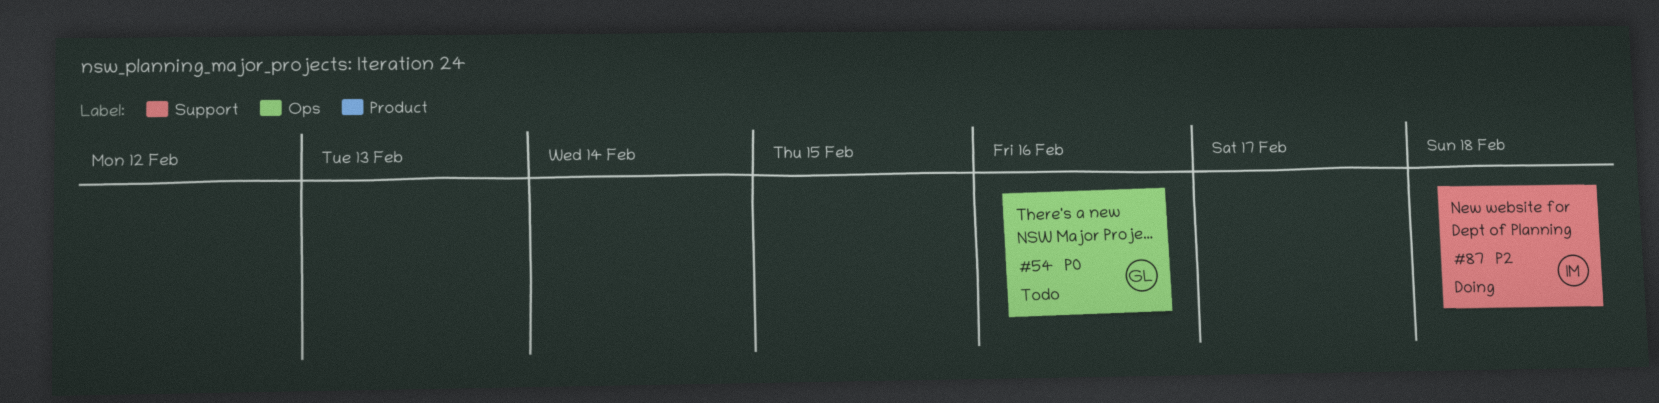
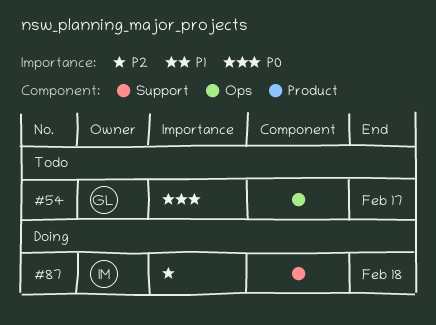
#54, due: Feb 16 -> Feb 17

